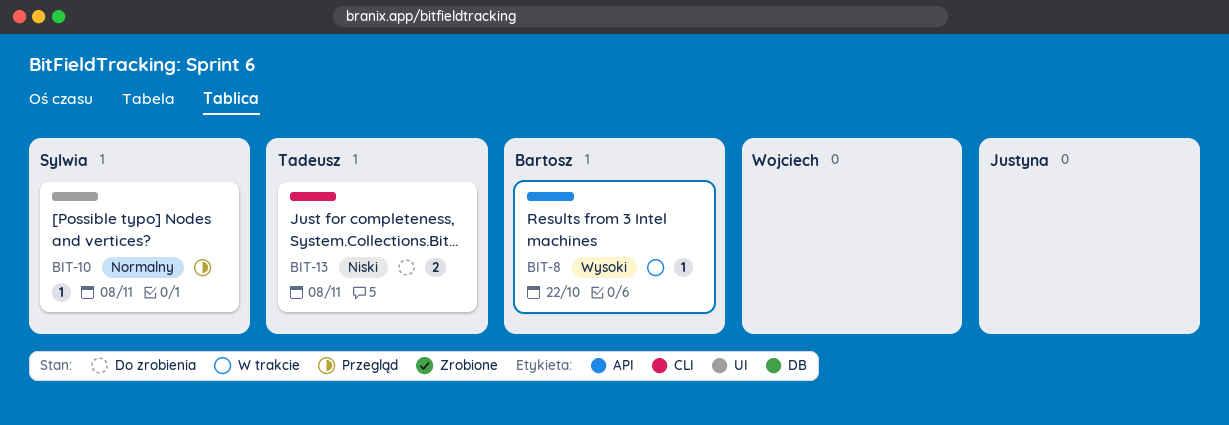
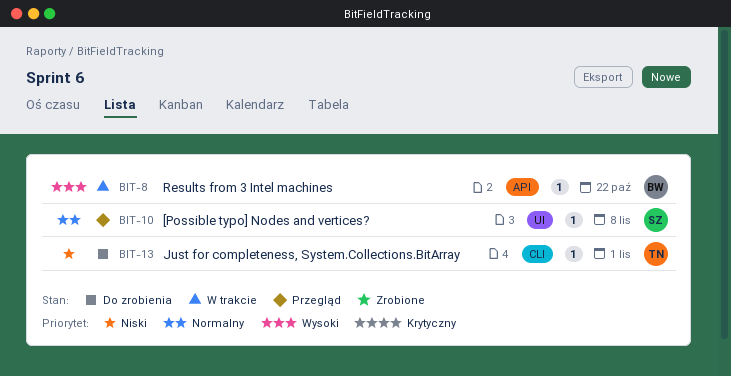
BIT-13, estimate: 2 -> 1
BIT-13, due: Nov 8 -> Nov 1

